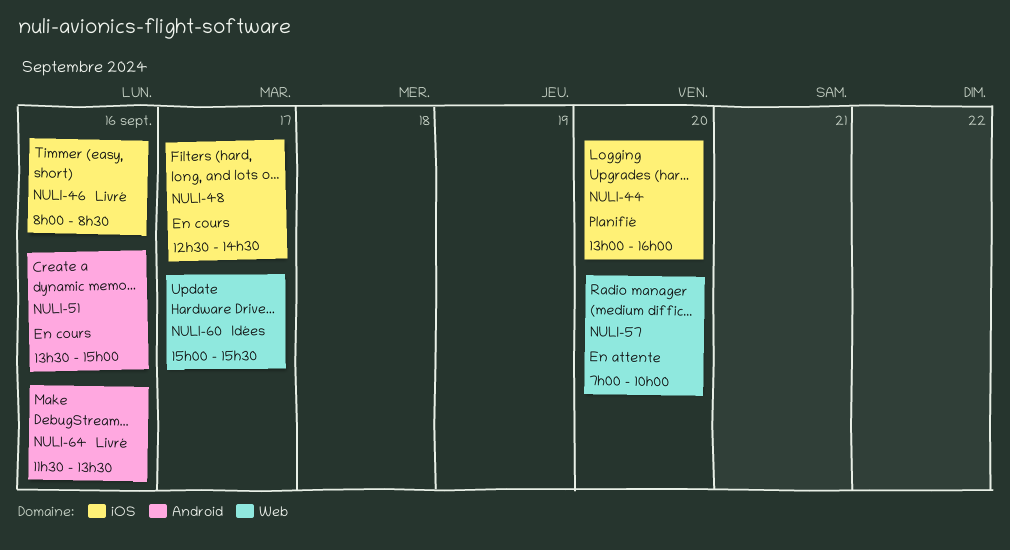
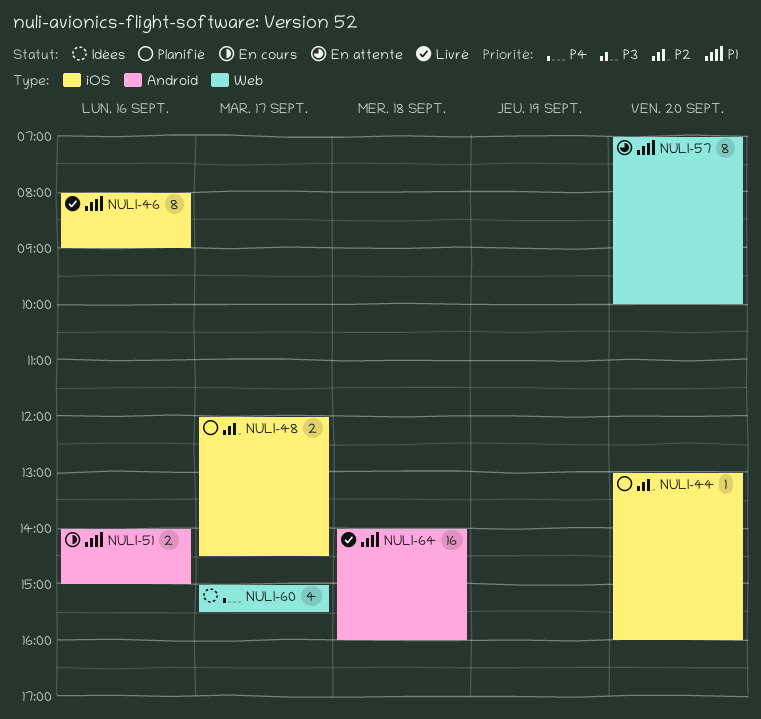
NULI-46, ends: 08:30 -> 09:00
NULI-48, status: En cours -> Planifié
NULI-48, begins: 12:30 -> 12:00
NULI-51, begins: 13:30 -> 14:00
NULI-64, day: Sep 16 -> Sep 18
NULI-64, begins: 11:30 -> 14:00
NULI-64, ends: 13:30 -> 16:00

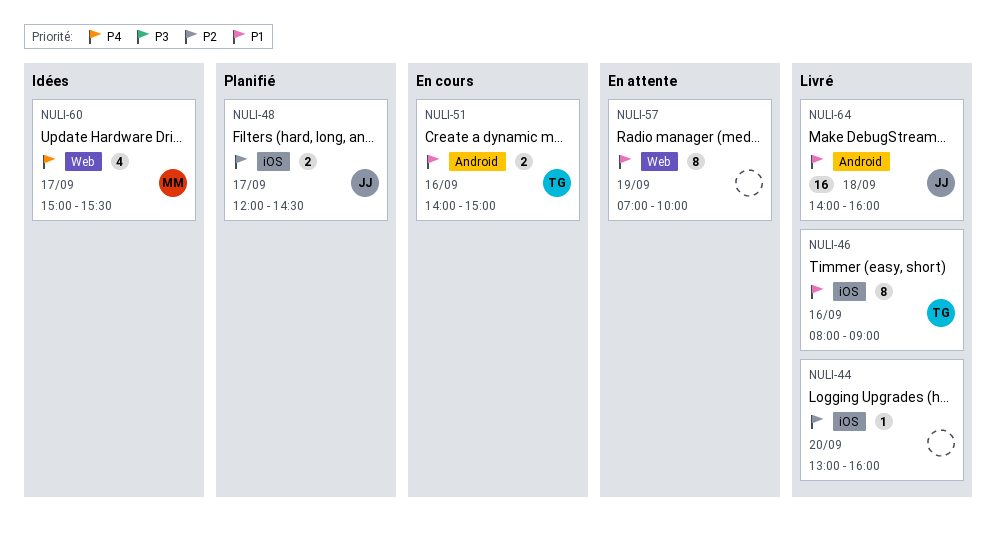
NULI-44, status: Planifié -> Livré
NULI-57, day: Sep 20 -> Sep 19

